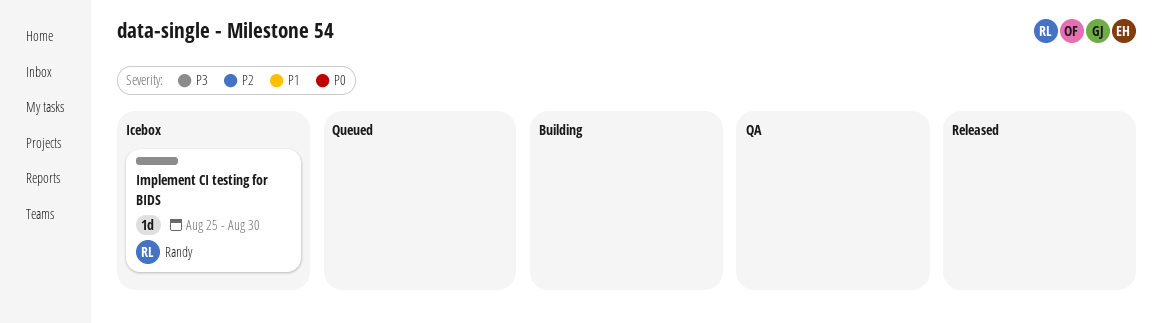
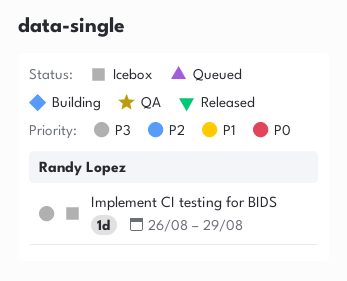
Implement CI testing for BIDS, start: Aug 25 -> Aug 26
Implement CI testing for BIDS, due: Aug 30 -> Aug 29

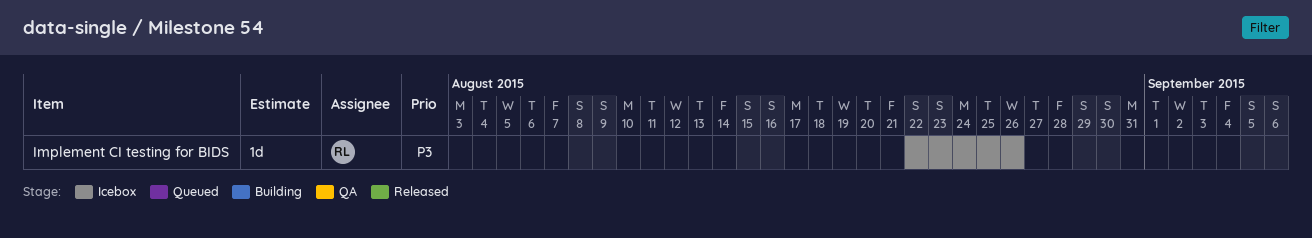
Implement CI testing for BIDS, start: Aug 26 -> Aug 22
Implement CI testing for BIDS, due: Aug 29 -> Aug 26

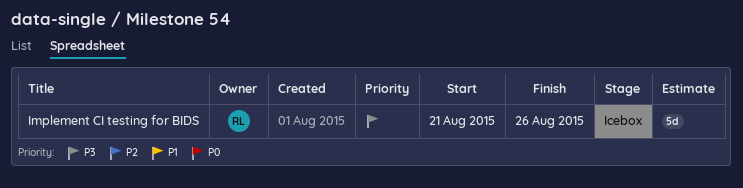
Implement CI testing for BIDS, estimate: 1d -> 5d
Implement CI testing for BIDS, start: Aug 22 -> Aug 21

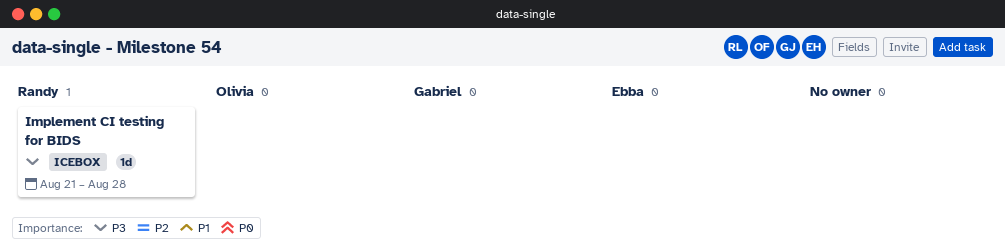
Implement CI testing for BIDS, estimate: 5d -> 1d
Implement CI testing for BIDS, due: Aug 26 -> Aug 28

